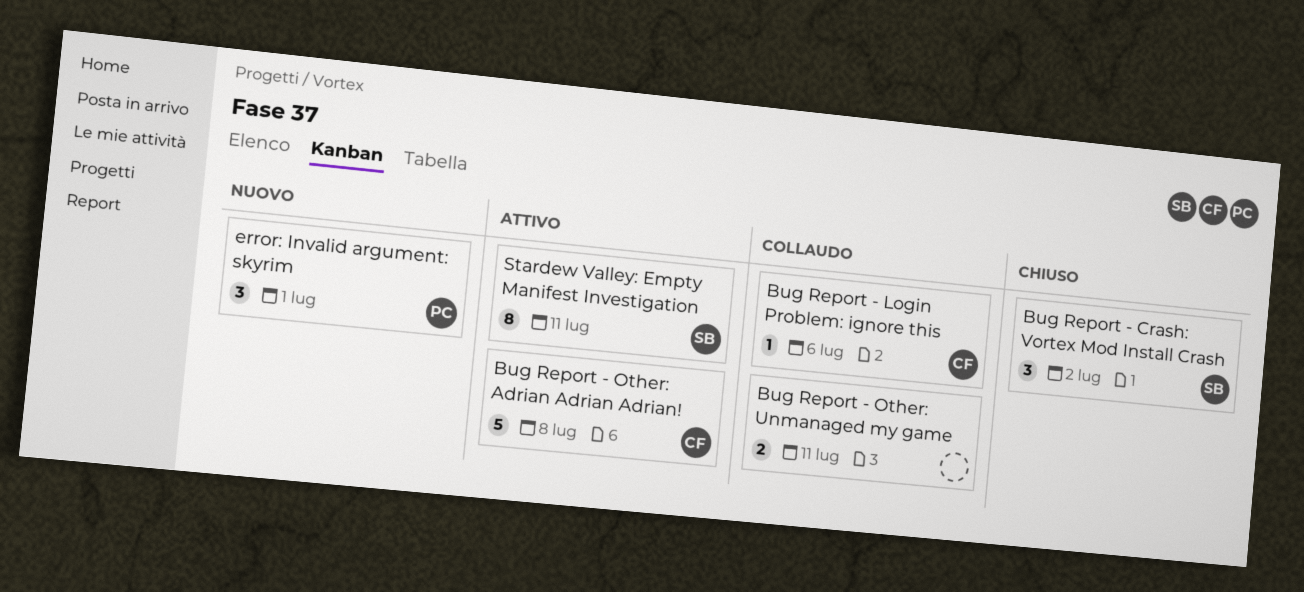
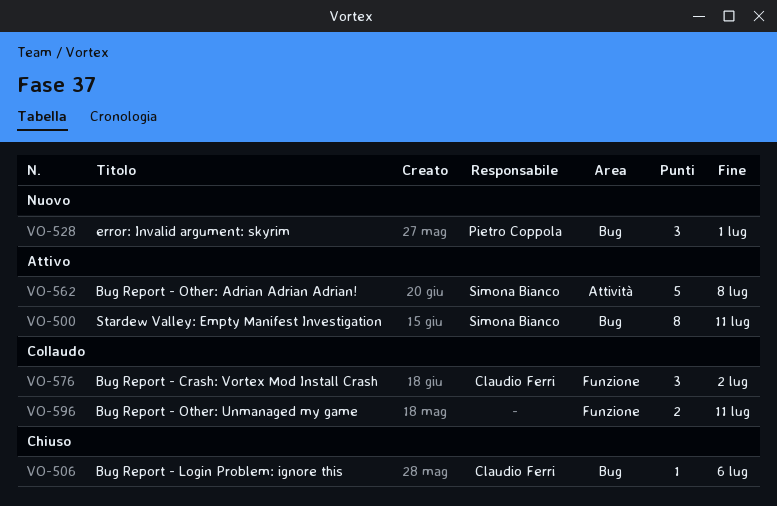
Bug Report - Crash: Vortex Mod Install Crash, status: Chiuso -> Collaudo
Bug Report - Crash: Vortex Mod Install Crash, owner: Simona Bianco -> Claudio Ferri
Bug Report - Login Problem: ignore this, status: Collaudo -> Chiuso
Bug Report - Other: Adrian Adrian Adrian!, owner: Claudio Ferri -> Simona Bianco

